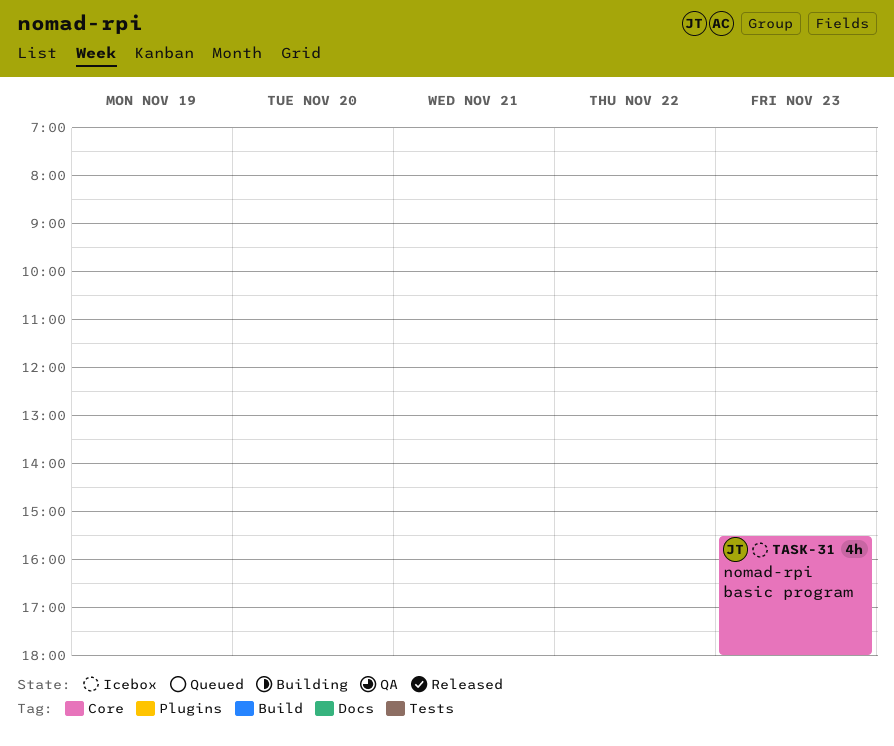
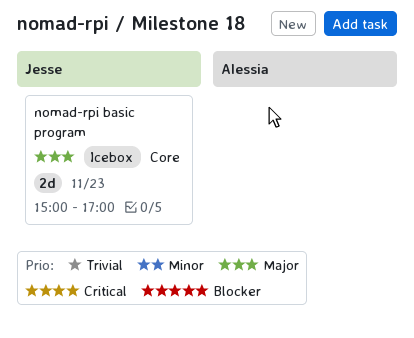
nomad-rpi basic program, estimate: 4h -> 2d
nomad-rpi basic program, begins: 15:30 -> 15:00
nomad-rpi basic program, ends: 18:00 -> 17:00

